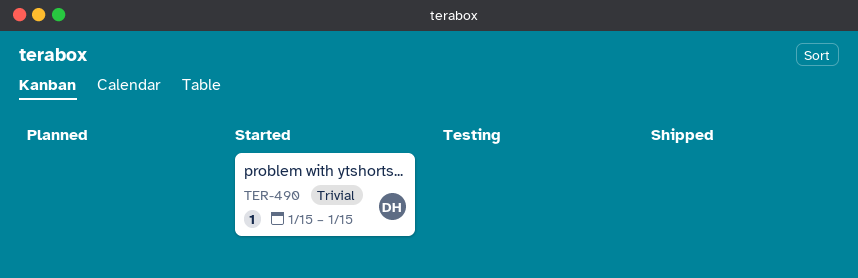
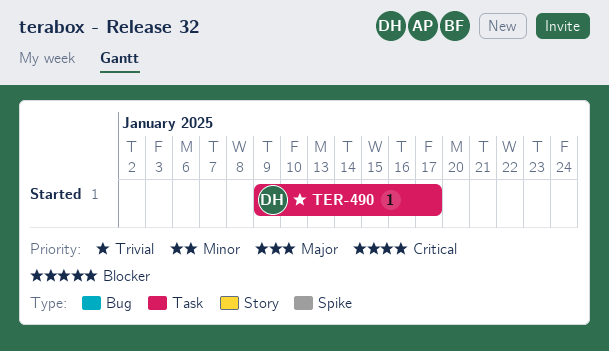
TER-490, start: Jan 15 -> Jan 9
TER-490, due: Jan 15 -> Jan 17

